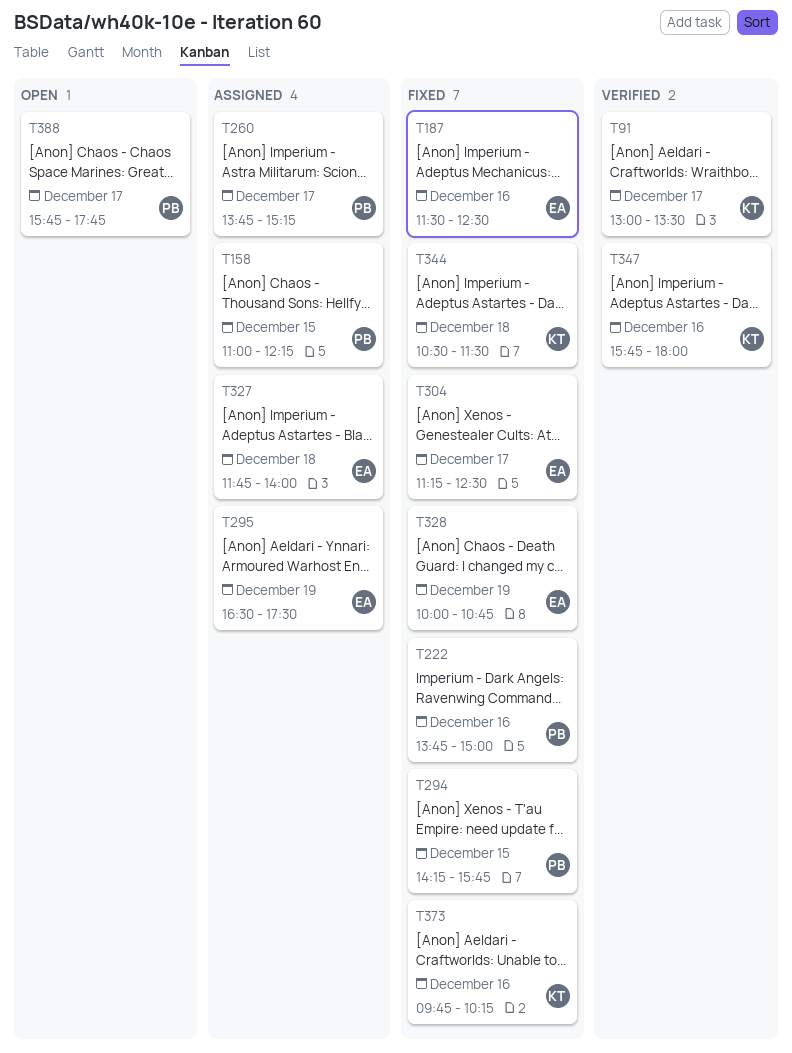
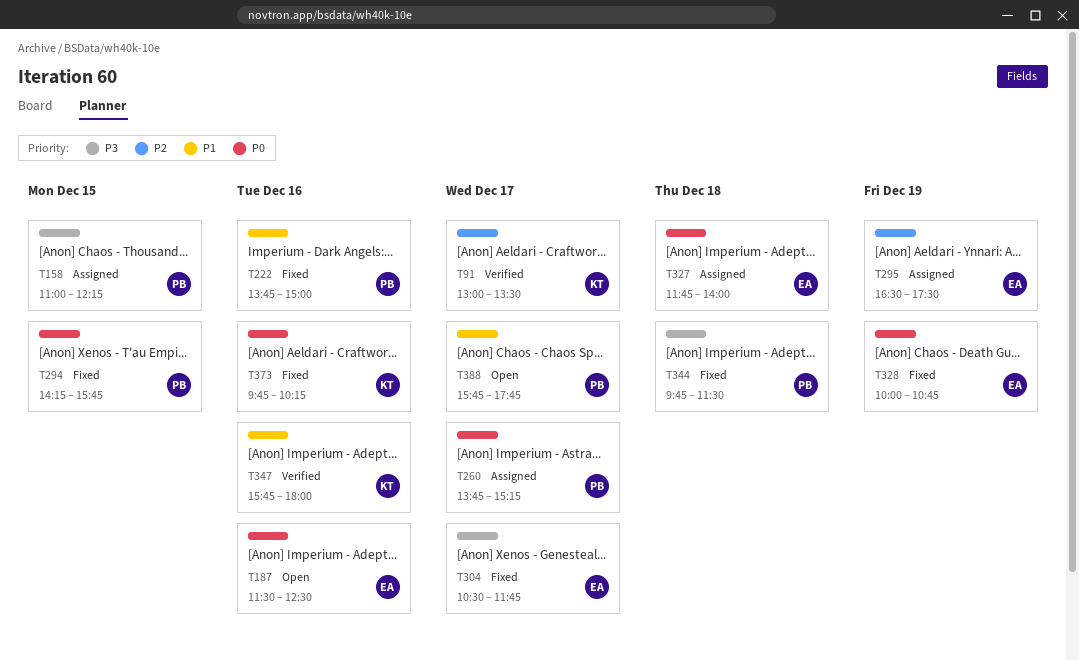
T187, status: Fixed -> Open
T304, begins: 11:15 -> 10:30
T304, ends: 12:30 -> 11:45
T344, owner: KT -> PB
T344, begins: 10:30 -> 09:45

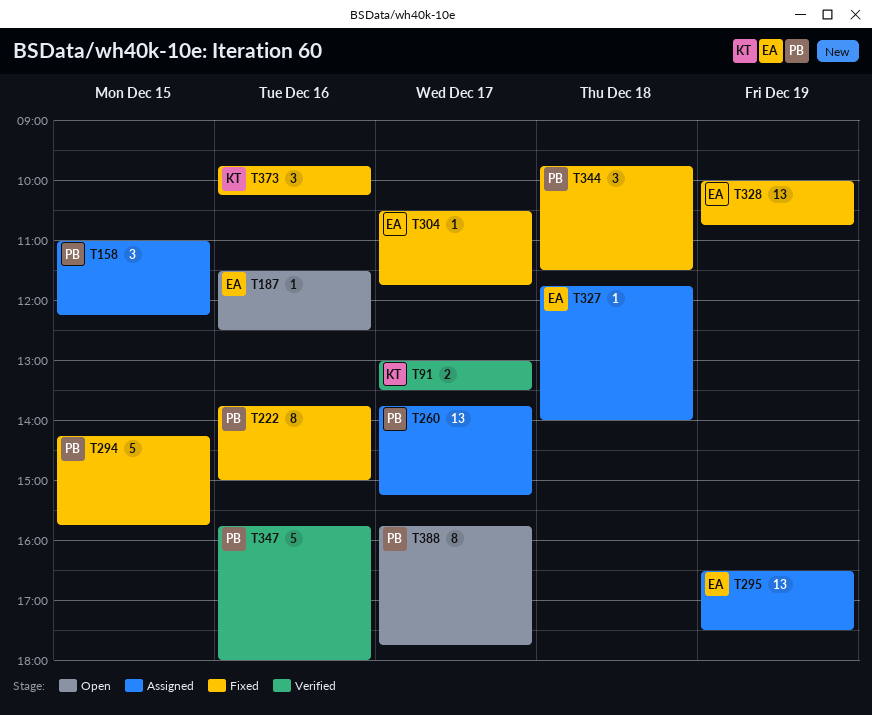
T347, owner: KT -> PB

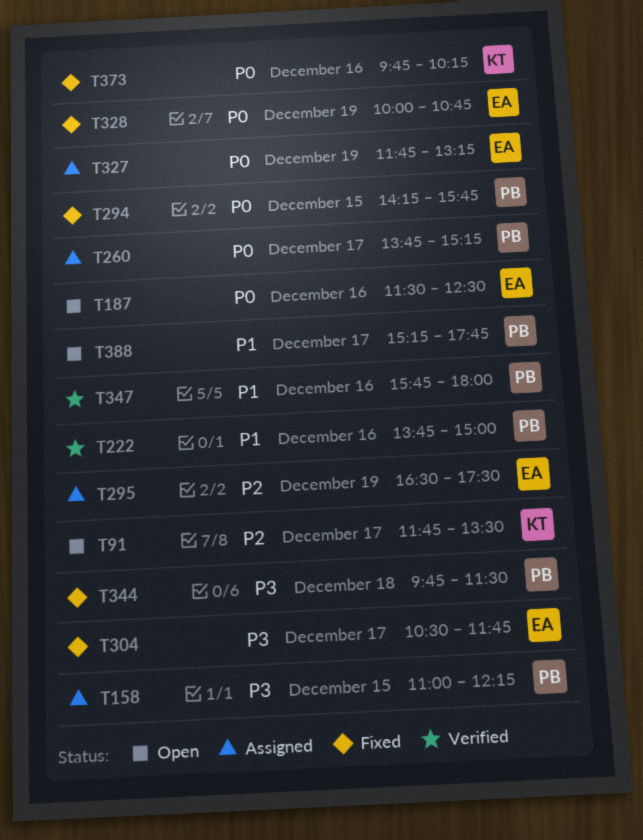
T91, status: Verified -> Open
T91, begins: 13:00 -> 11:45
T222, status: Fixed -> Verified
T327, day: Dec 18 -> Dec 19
T327, ends: 14:00 -> 13:15
T388, begins: 15:45 -> 15:15

